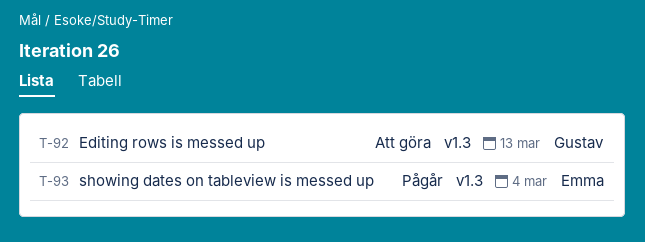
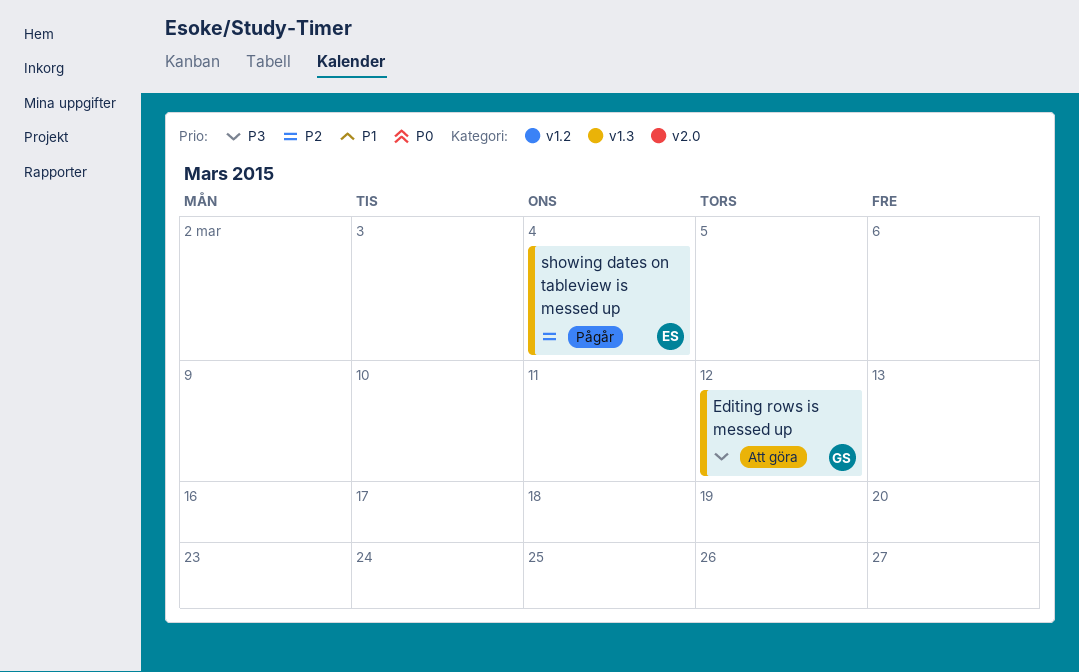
Editing rows is messed up, due: Mar 13 -> Mar 12

